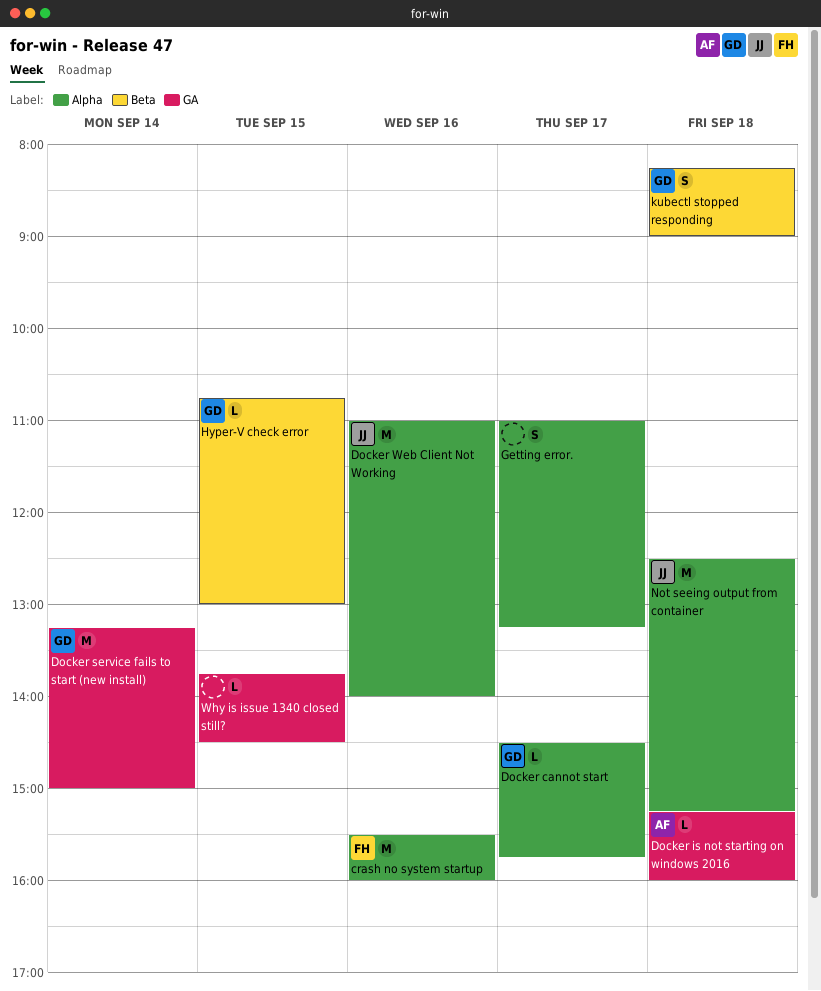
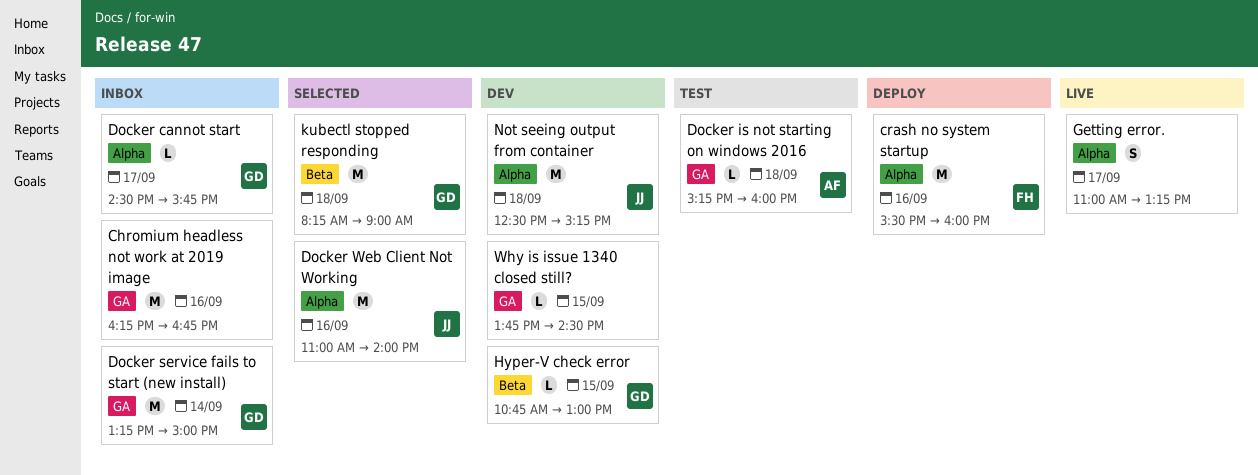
Chromium headless not work at 2019 image: none -> present
kubectl stopped responding, estimate: S -> M

